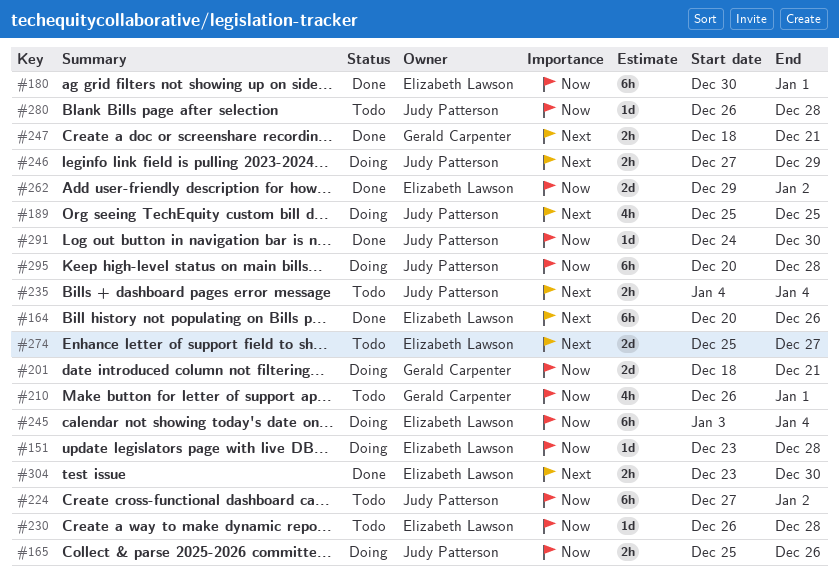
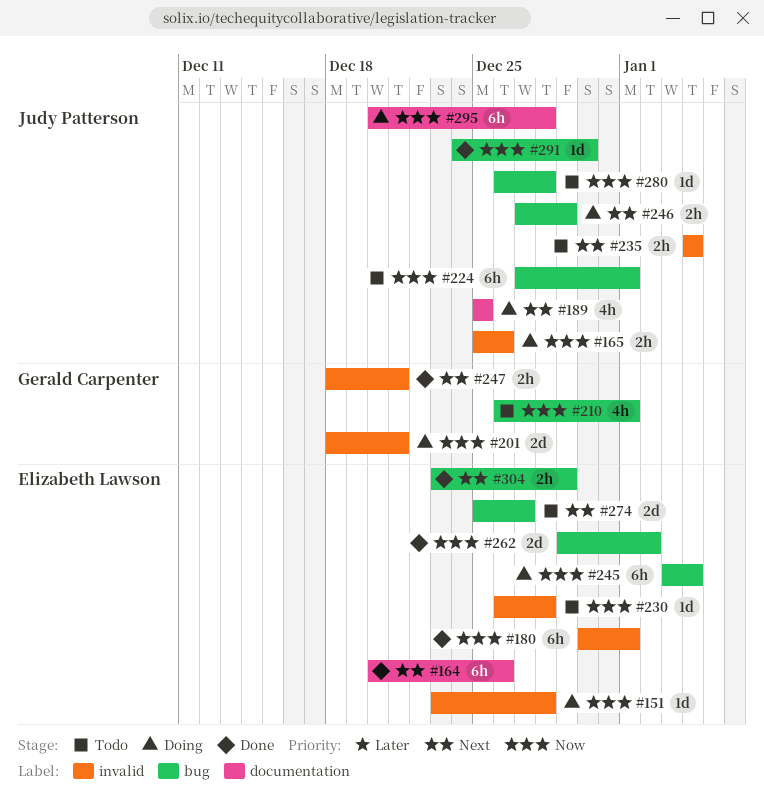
#224, due: Jan 2 -> Jan 1
#304, due: Dec 30 -> Dec 29

